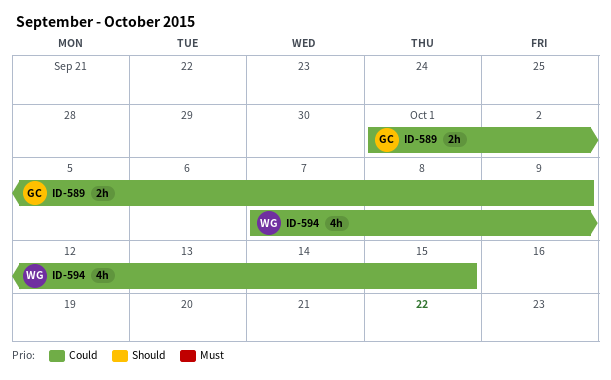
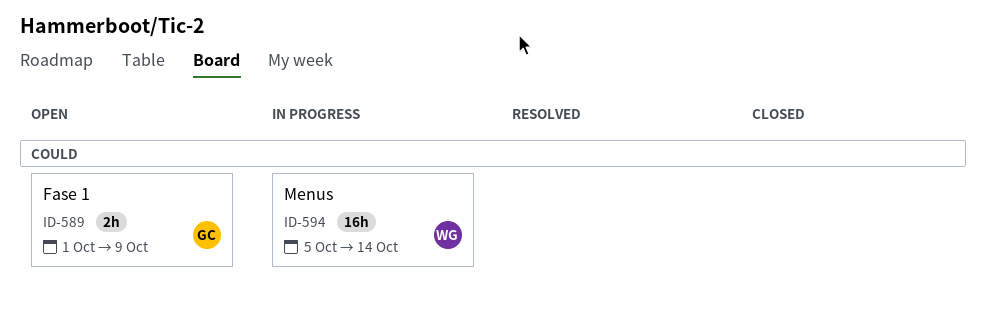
ID-594, estimate: 4h -> 16h
ID-594, start: Oct 7 -> Oct 5
ID-594, due: Oct 15 -> Oct 14

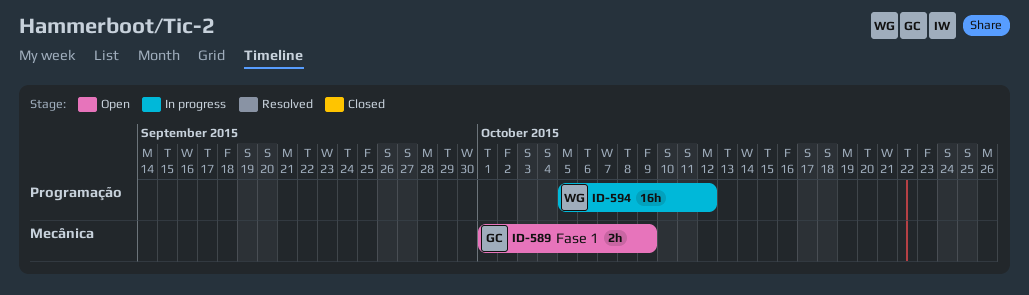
ID-594, due: Oct 14 -> Oct 12

